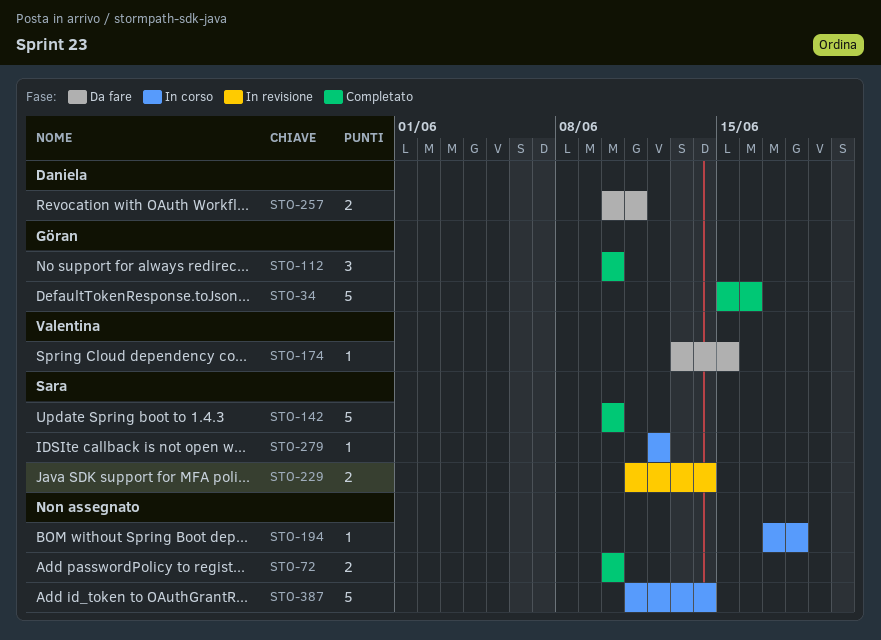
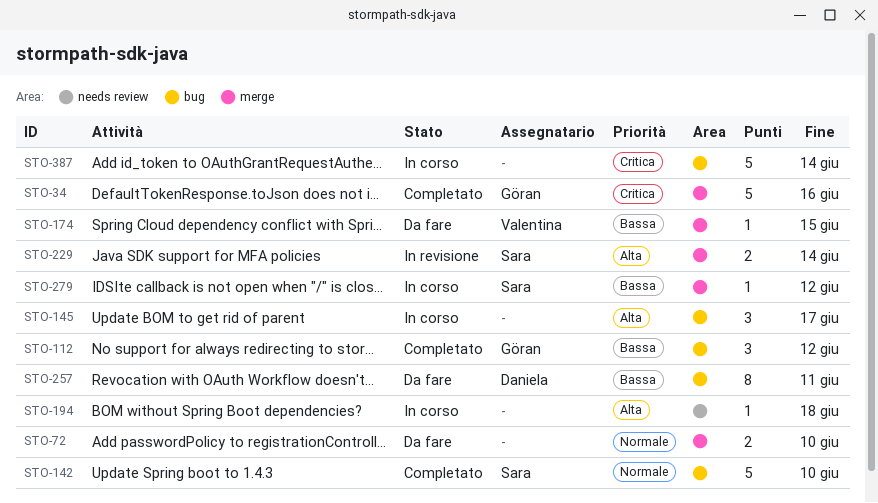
STO-72, status: Completato -> Da fare
STO-112, due: Jun 10 -> Jun 12
STO-145: none -> present
STO-257, estimate: 2 -> 8

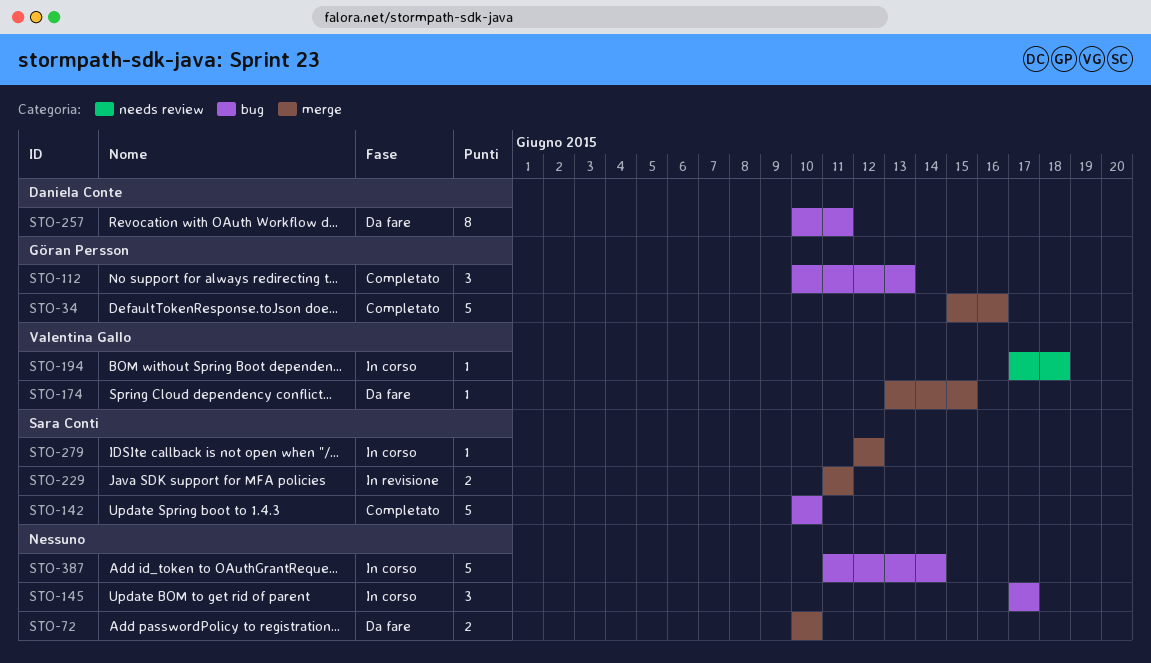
STO-112, due: Jun 12 -> Jun 13
STO-194, owner: none -> Valentina Gallo
STO-229, due: Jun 14 -> Jun 11

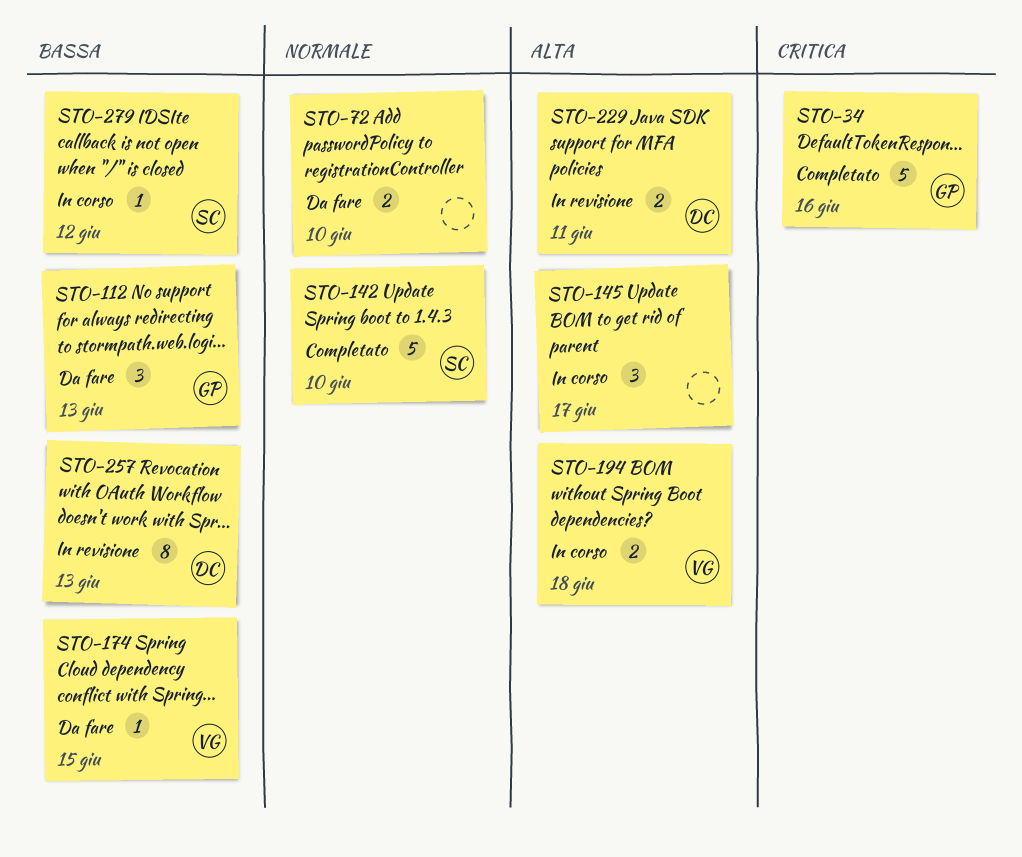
STO-112, status: Completato -> Da fare
STO-194, estimate: 1 -> 2
STO-229, owner: Sara Conti -> Daniela Conte
STO-257, status: Da fare -> In revisione
STO-257, due: Jun 11 -> Jun 13
STO-387: present -> none

